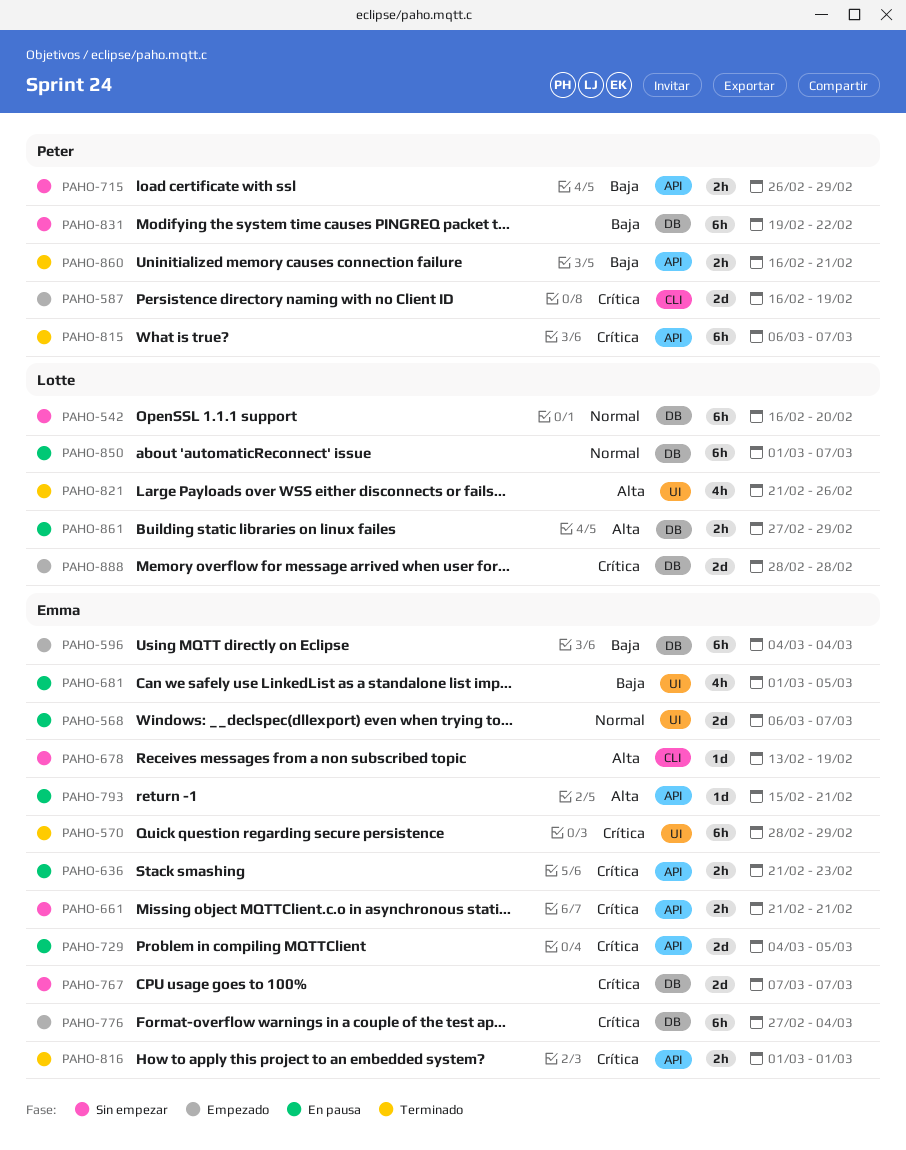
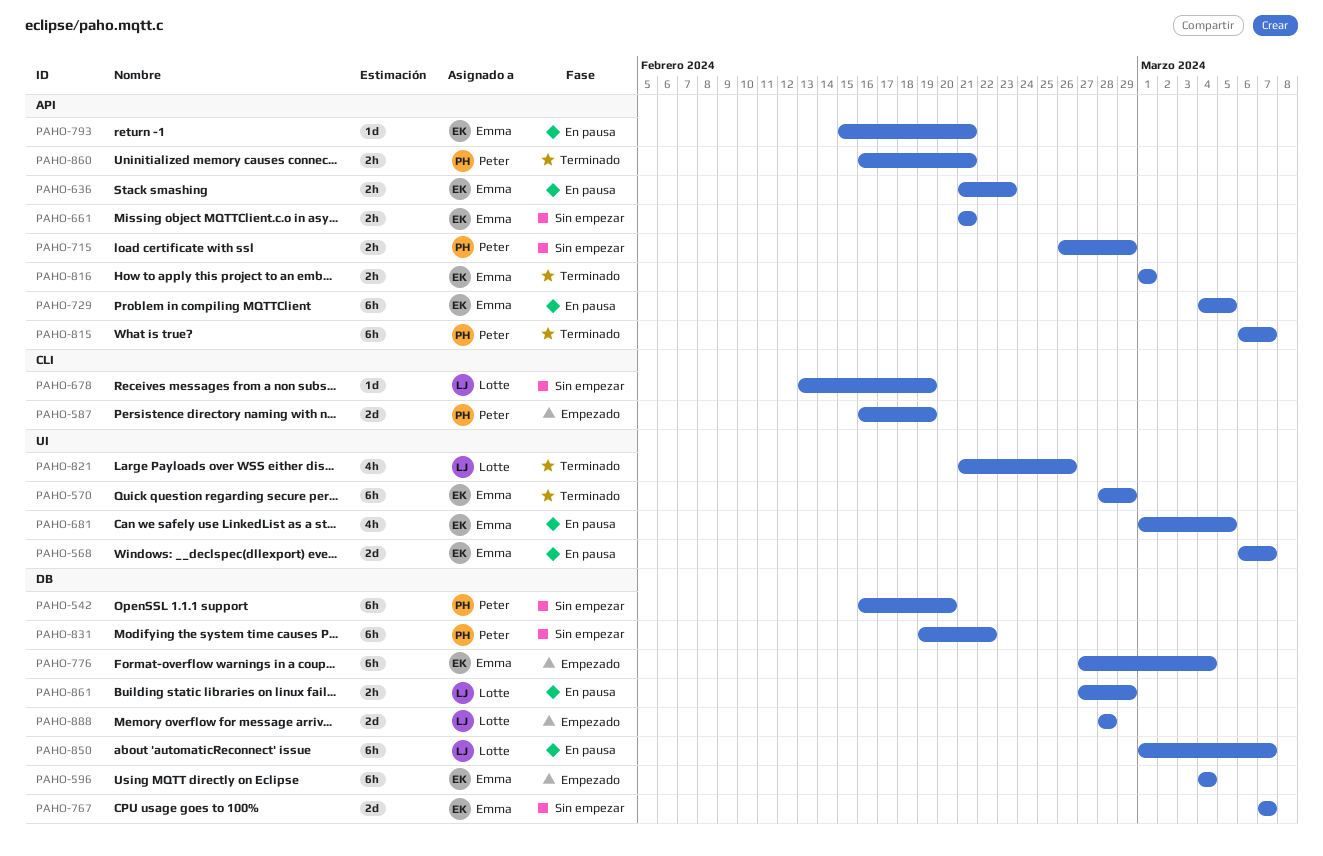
PAHO-542, owner: Lotte -> Peter
PAHO-678, owner: Emma -> Lotte
PAHO-729, estimate: 2d -> 6h

